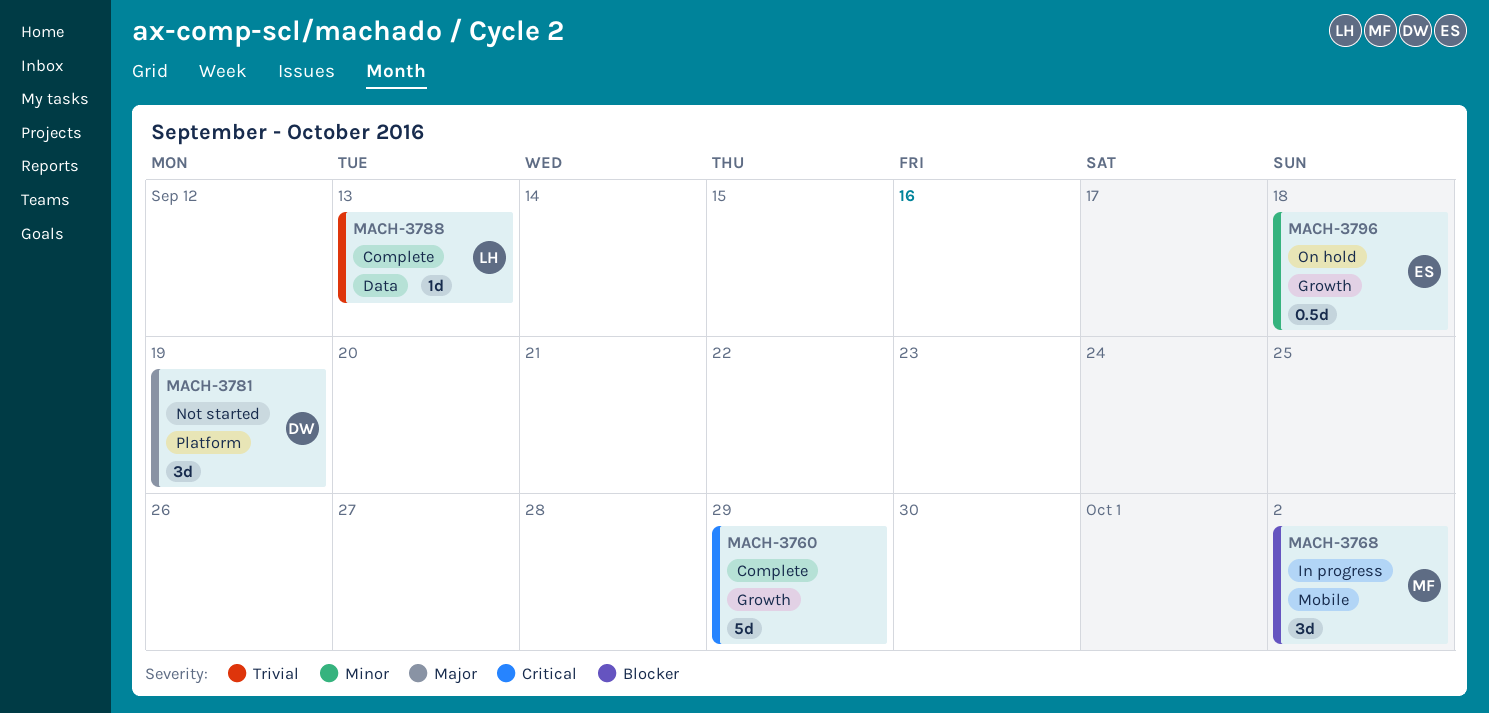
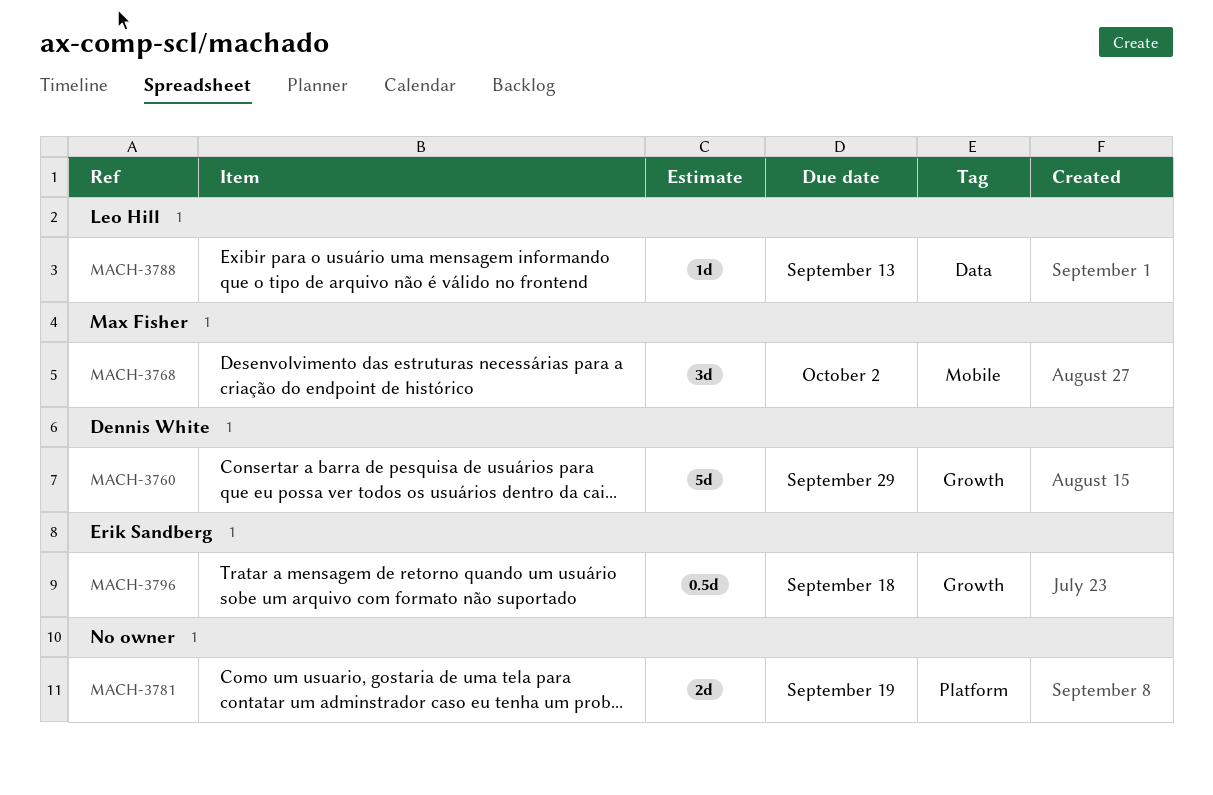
MACH-3760, owner: none -> Dennis White
MACH-3781, owner: Dennis White -> none
MACH-3781, estimate: 3d -> 2d

